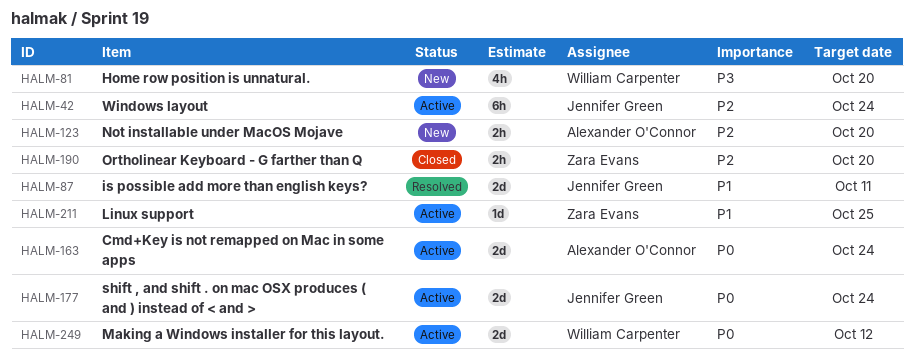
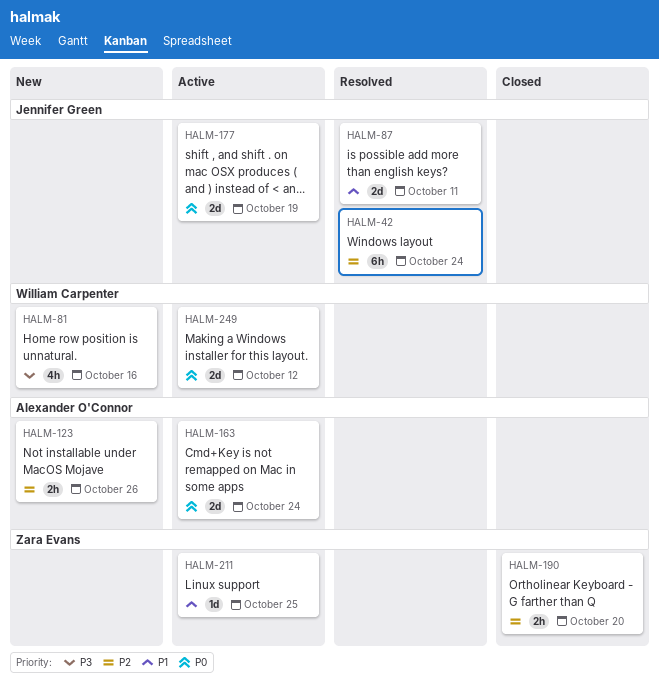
HALM-42, status: Active -> Resolved
HALM-81, due: Oct 20 -> Oct 16
HALM-123, due: Oct 20 -> Oct 26
HALM-177, due: Oct 24 -> Oct 19

